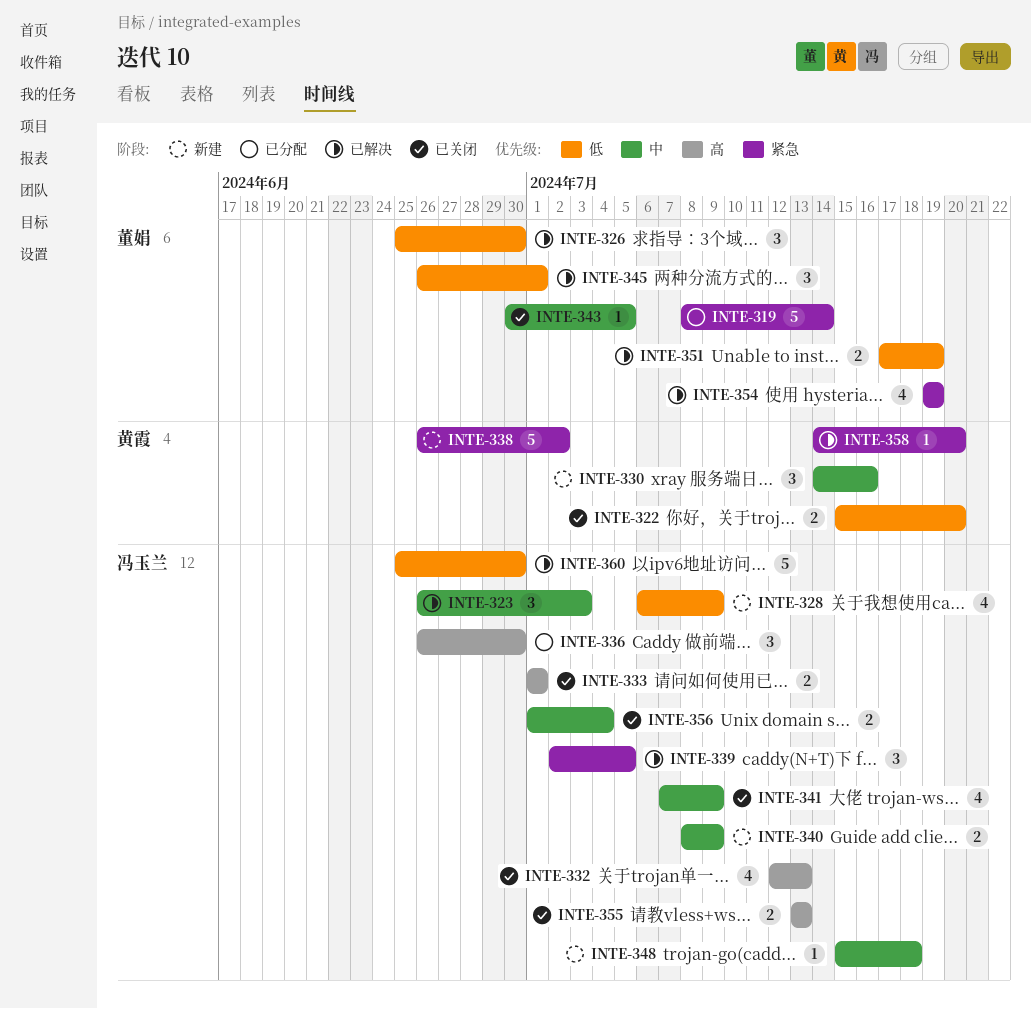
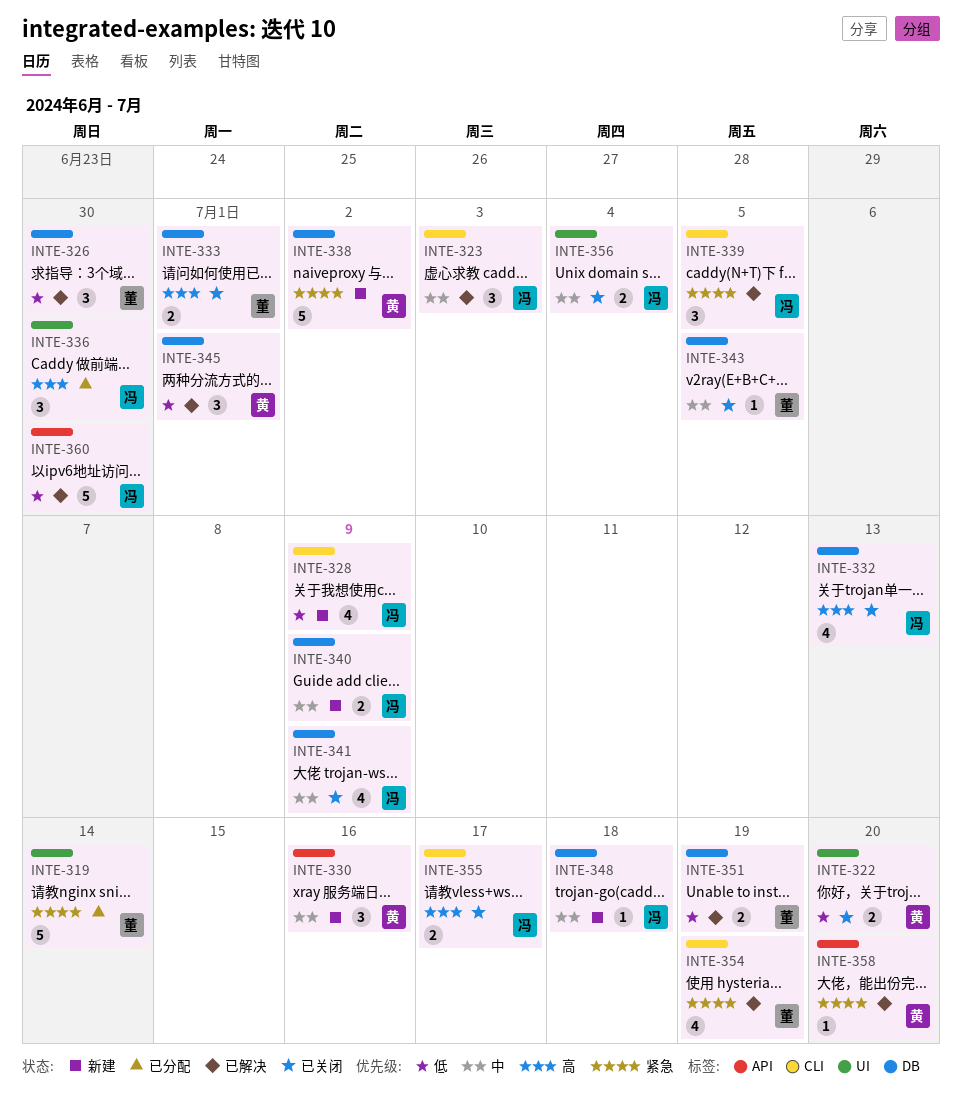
INTE-333, owner: 冯玉兰 -> 董娟
INTE-345, owner: 董娟 -> 黄霞
INTE-355, due: Jul 13 -> Jul 17

